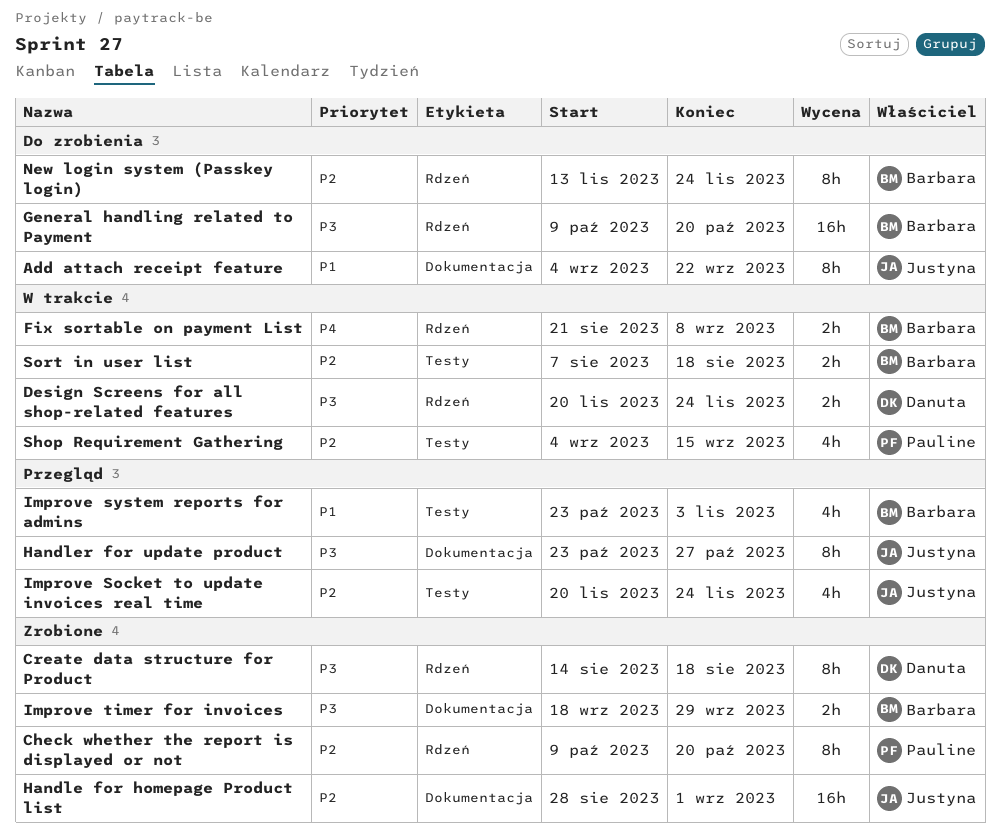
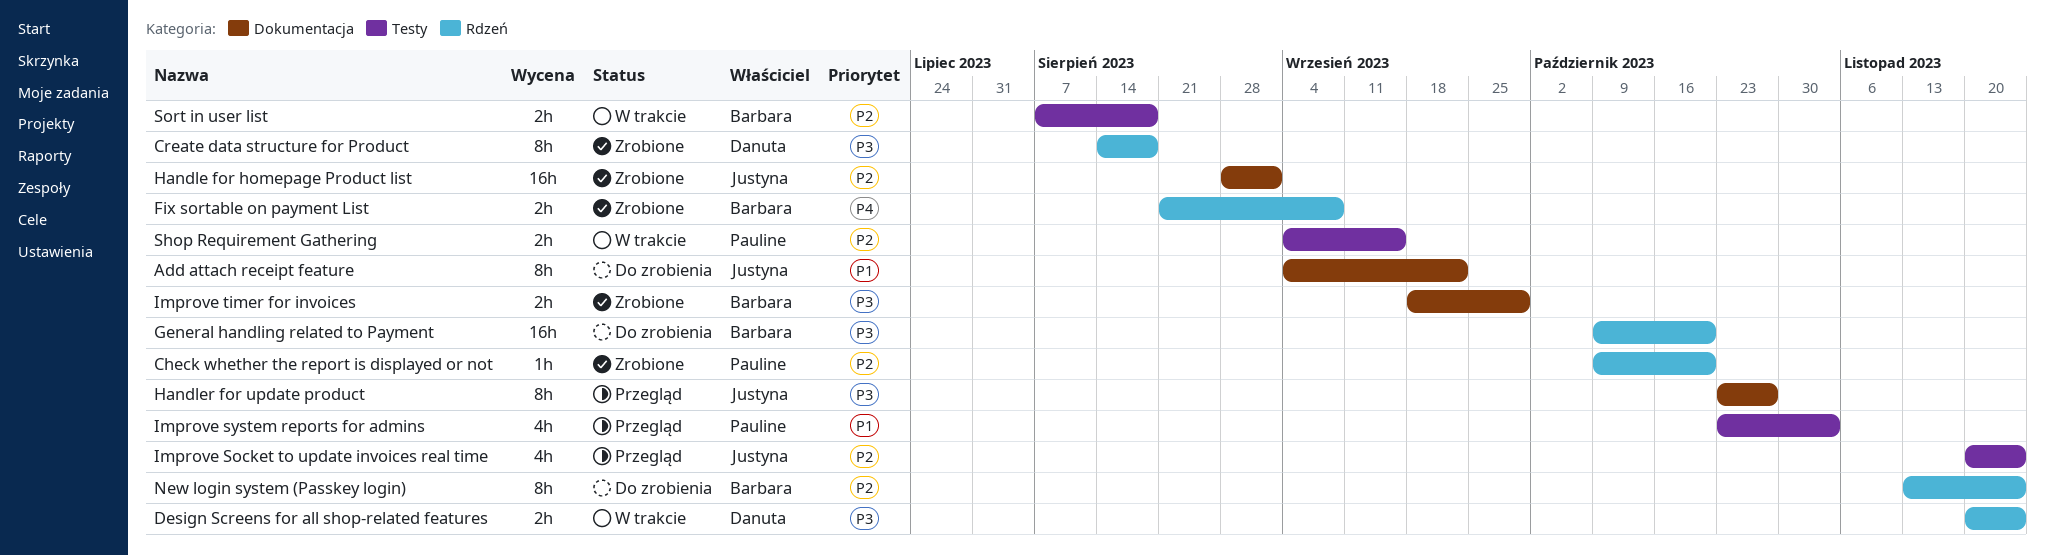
Check whether the report is displayed or not, estimate: 8h -> 1h
Fix sortable on payment List, status: W trakcie -> Zrobione
Improve system reports for admins, owner: Barbara -> Pauline
Shop Requirement Gathering, estimate: 4h -> 2h

